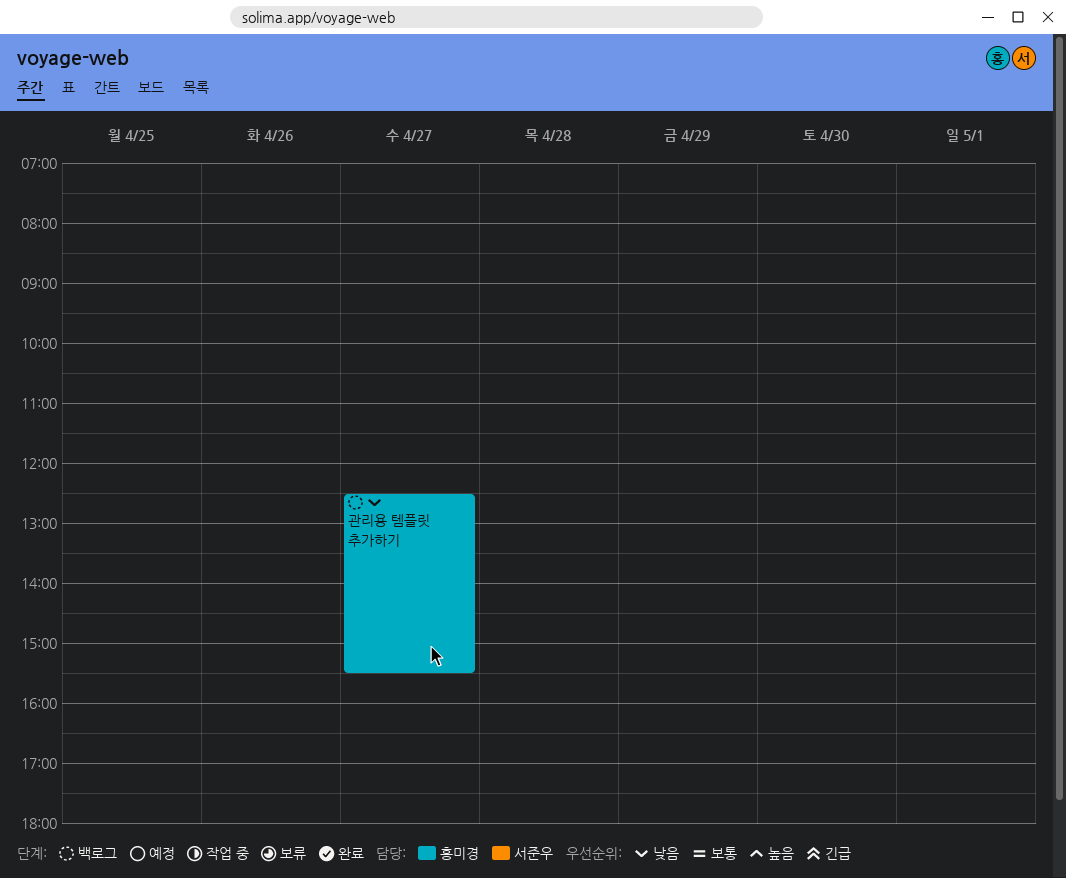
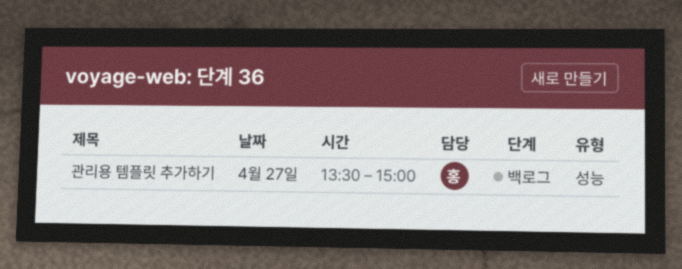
관리용 템플릿 추가하기, begins: 12:30 -> 13:30
관리용 템플릿 추가하기, ends: 15:30 -> 15:00

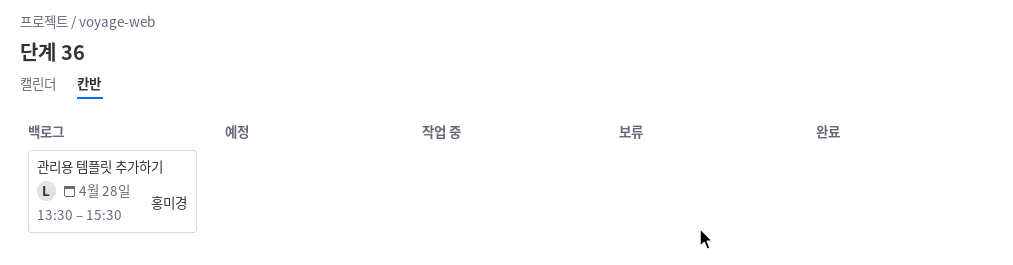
관리용 템플릿 추가하기, day: Apr 27 -> Apr 28
관리용 템플릿 추가하기, ends: 15:00 -> 15:30

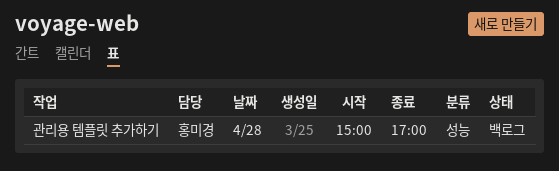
관리용 템플릿 추가하기, begins: 13:30 -> 15:00
관리용 템플릿 추가하기, ends: 15:30 -> 17:00

